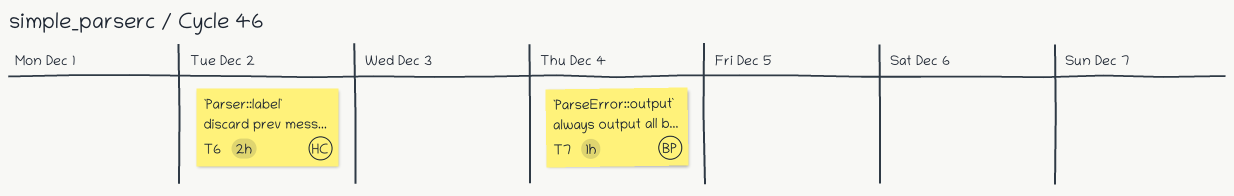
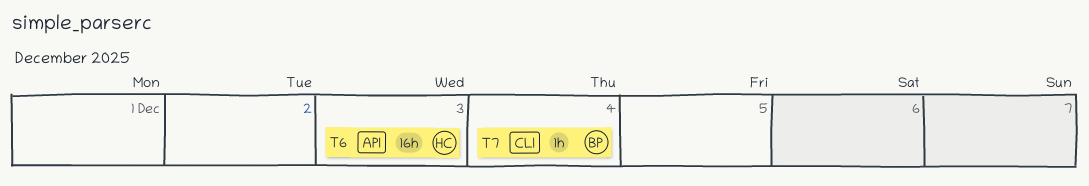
T6, estimate: 2h -> 16h
T6, due: Dec 2 -> Dec 3

